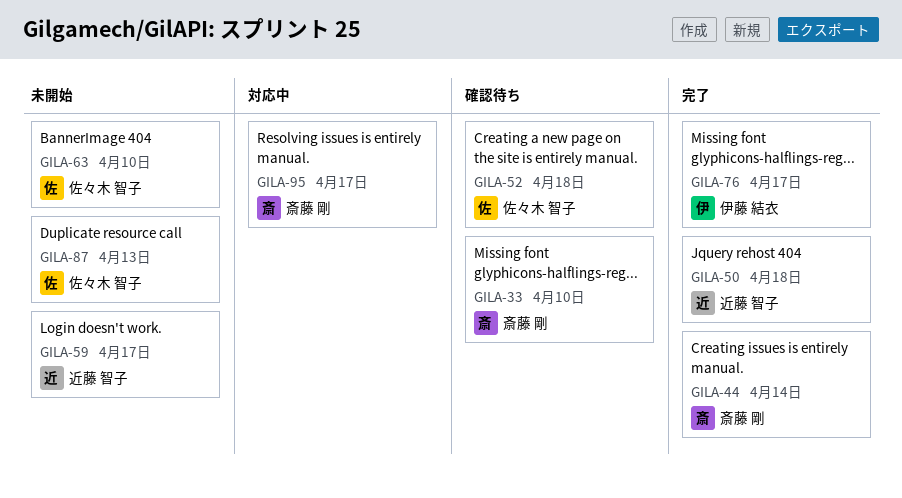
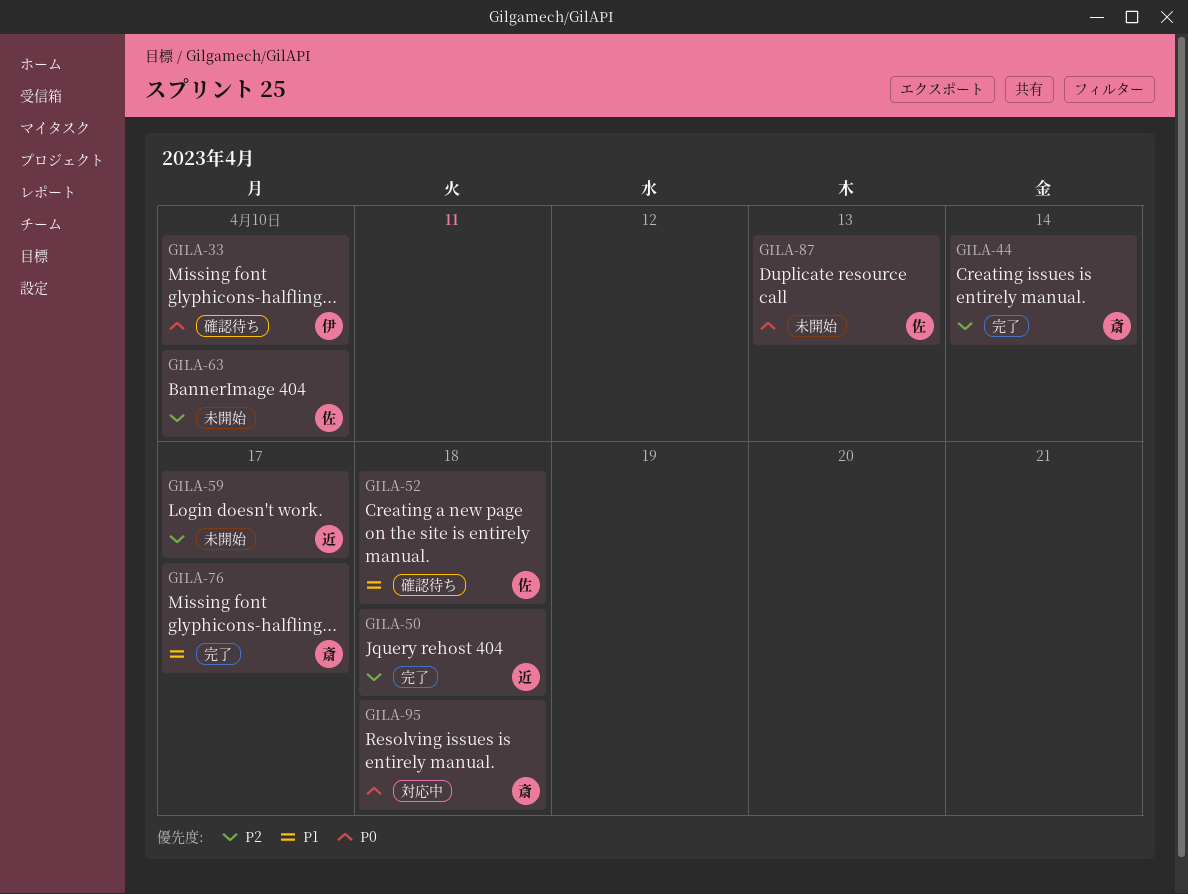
GILA-33, owner: 斎藤 剛 -> 伊藤 結衣
GILA-76, owner: 伊藤 結衣 -> 斎藤 剛
GILA-95, due: Apr 17 -> Apr 18

